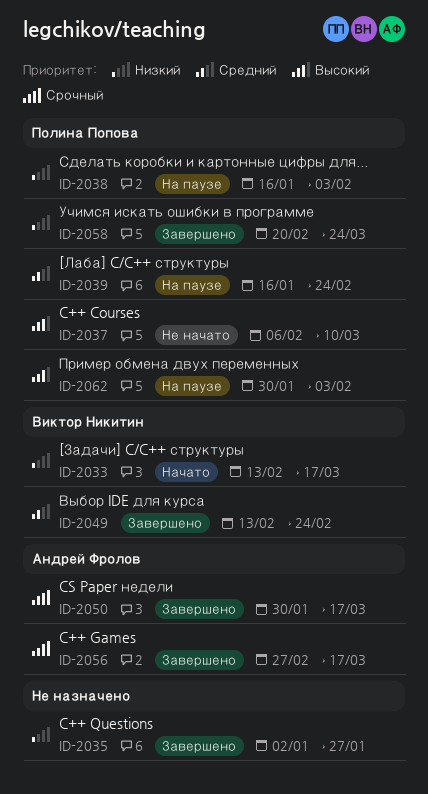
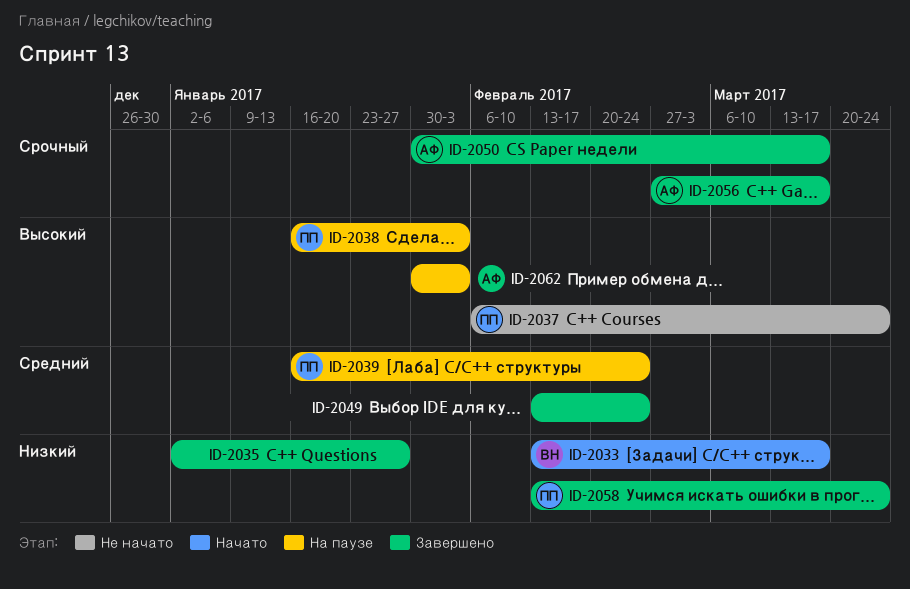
ID-2037, due: Mar 10 -> Mar 24
ID-2038, priority: Низкий -> Высокий
ID-2049, owner: Виктор Никитин -> none
ID-2058, start: Feb 20 -> Feb 13
ID-2062, owner: Полина Попова -> Андрей Фролов

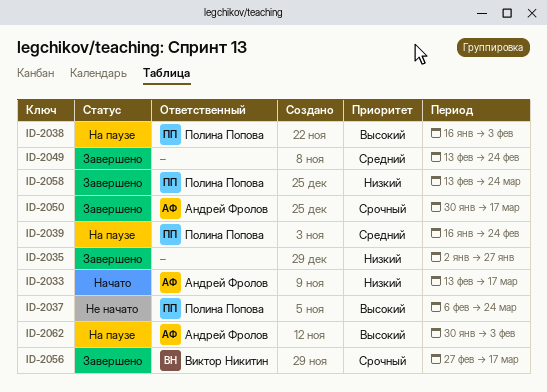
ID-2033, owner: Виктор Никитин -> Андрей Фролов
ID-2056, owner: Андрей Фролов -> Виктор Никитин

